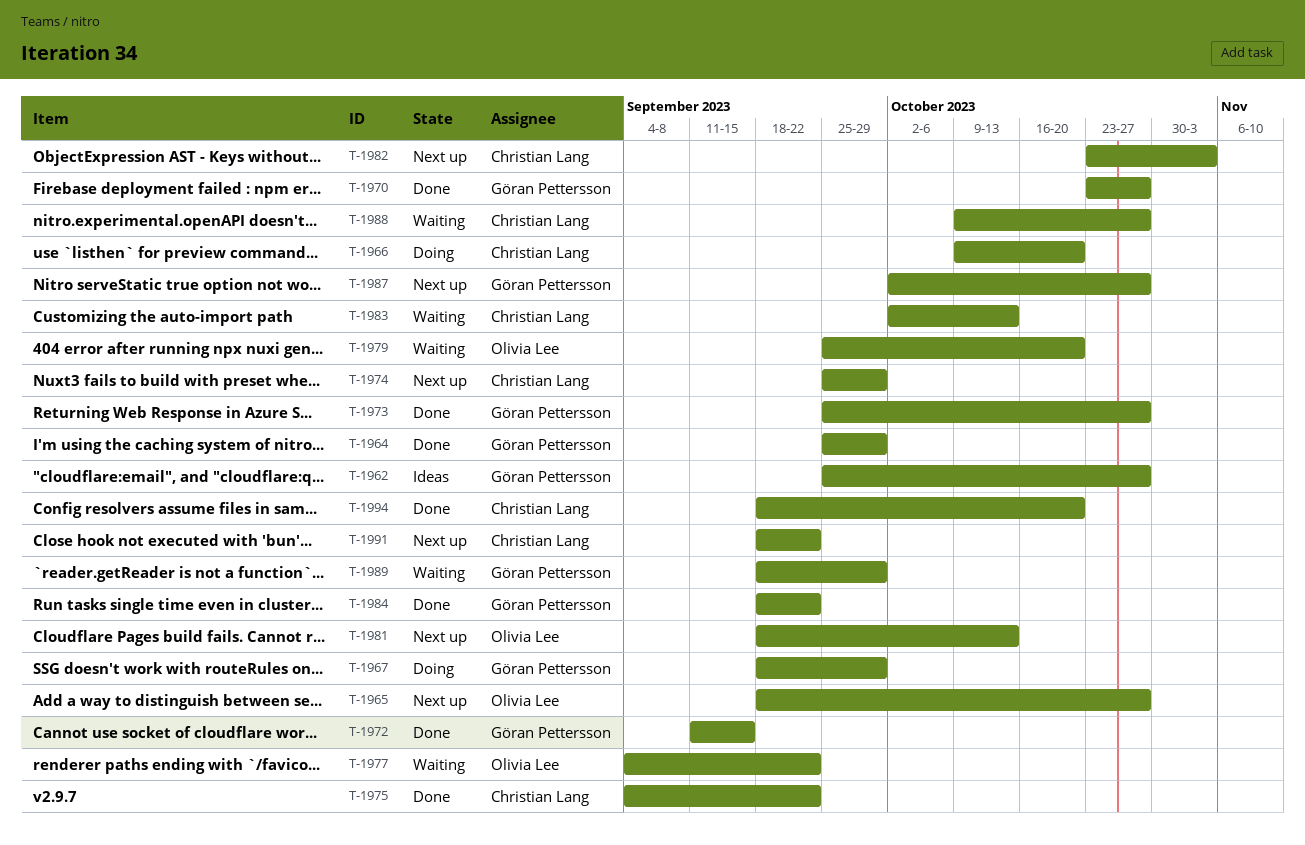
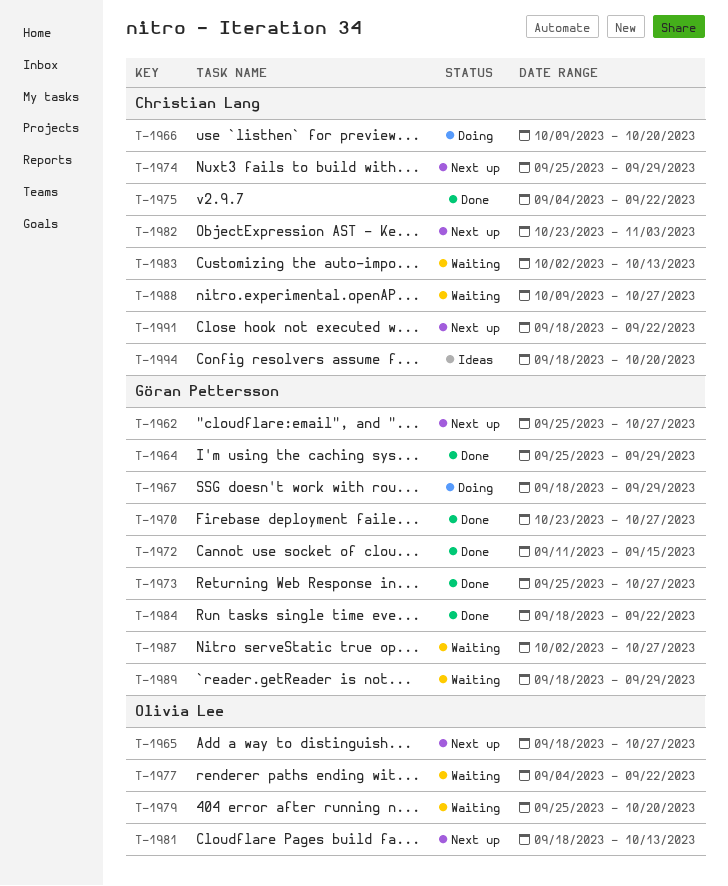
T-1962, status: Ideas -> Next up
T-1987, status: Next up -> Waiting
T-1994, status: Done -> Ideas

